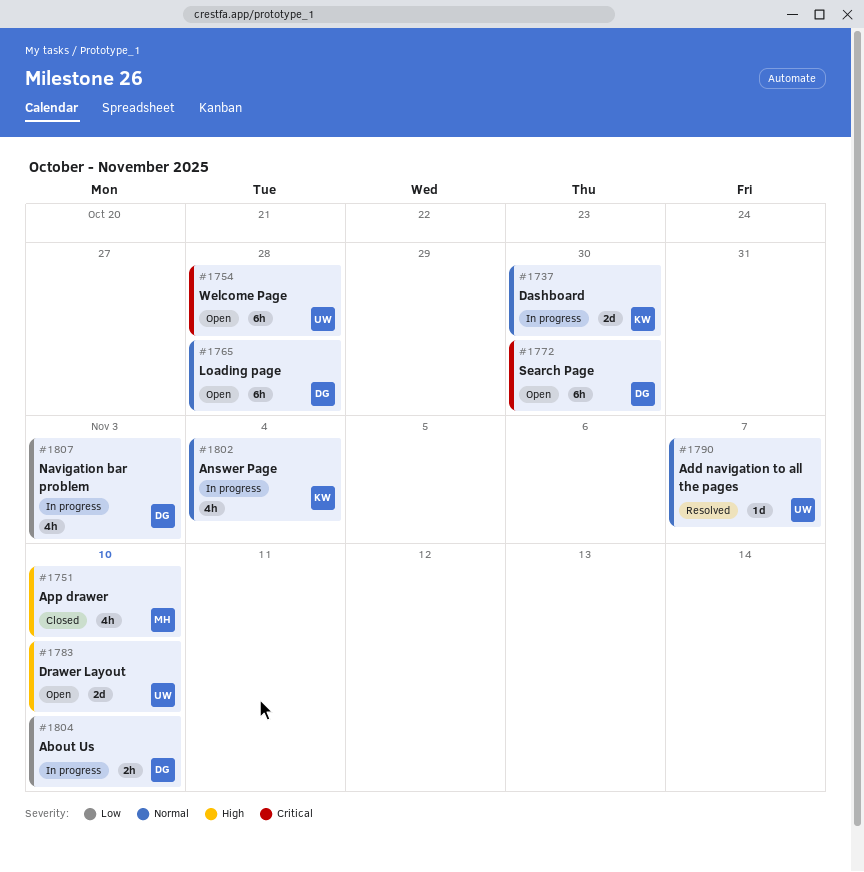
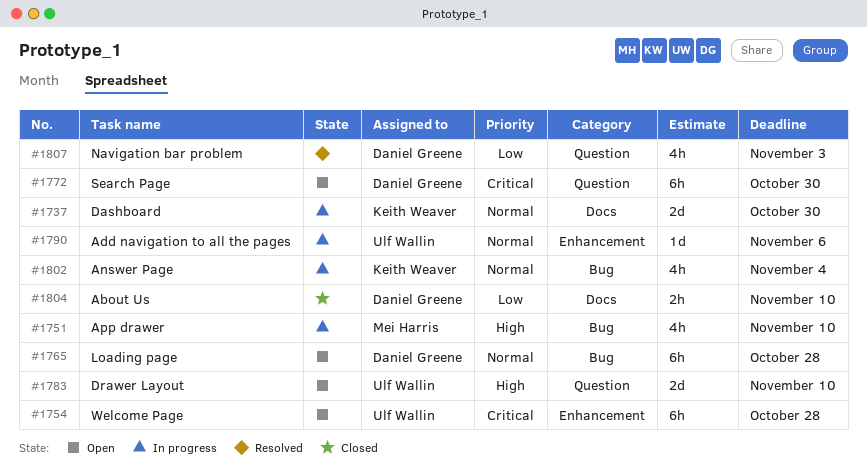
#1751, status: Closed -> In progress
#1790, status: Resolved -> In progress
#1790, due: Nov 7 -> Nov 6
#1804, status: In progress -> Closed
#1807, status: In progress -> Resolved

